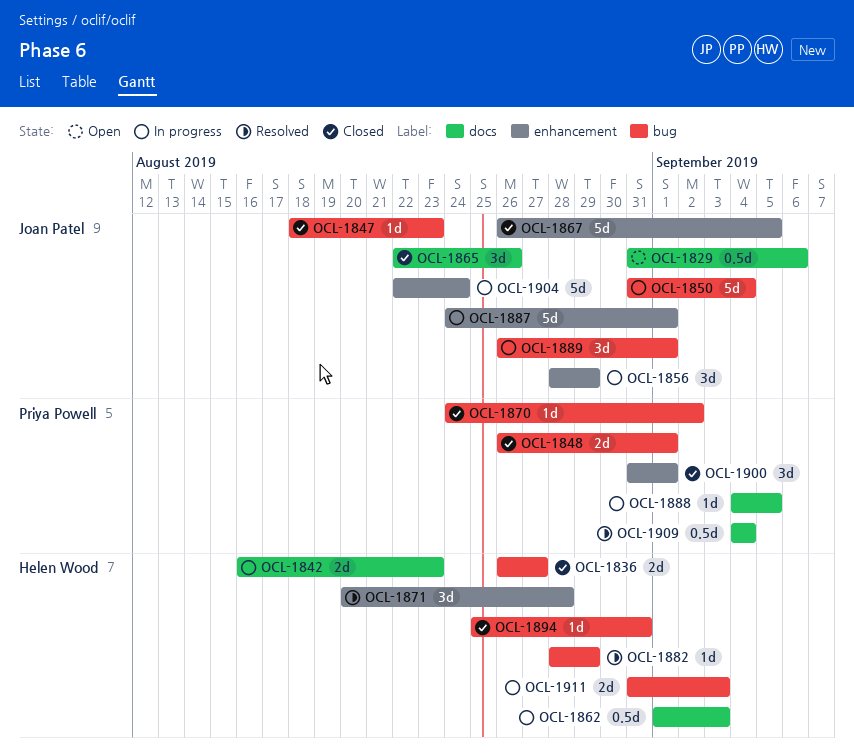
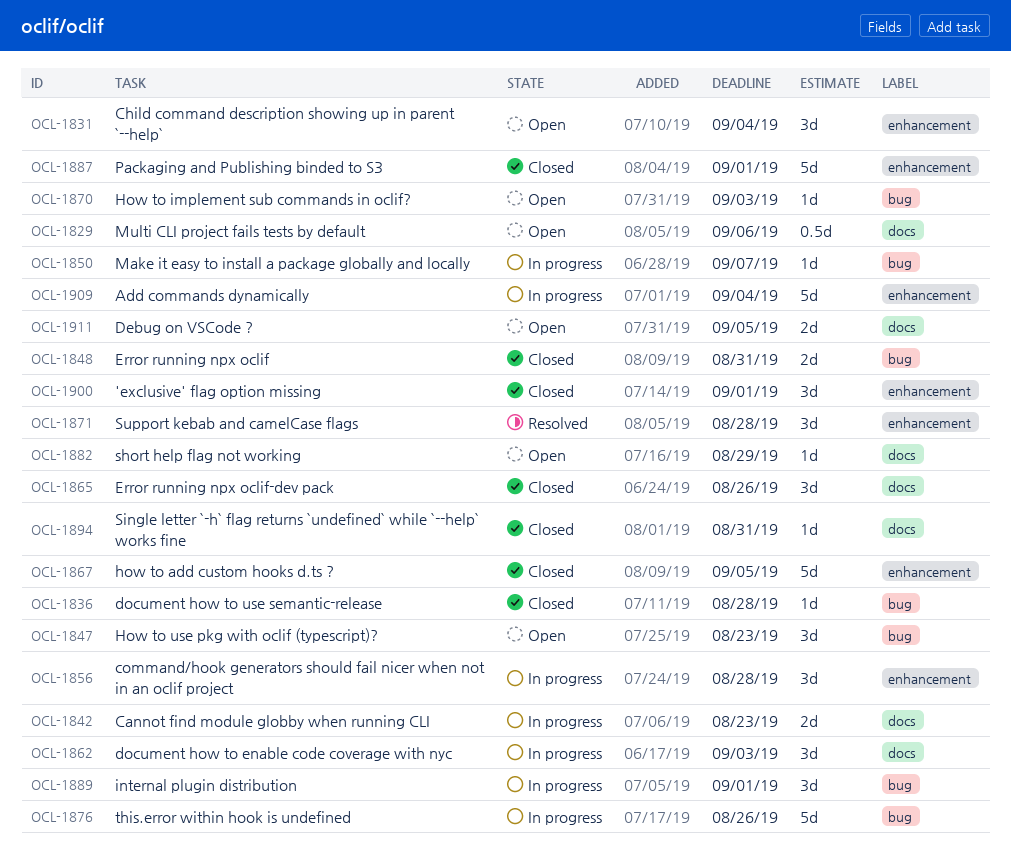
OCL-1831: none -> present
OCL-1836, estimate: 2d -> 1d
OCL-1836, due: Aug 27 -> Aug 28
OCL-1847, status: Closed -> Open
OCL-1847, estimate: 1d -> 3d
OCL-1848, due: Sep 1 -> Aug 31
OCL-1850, estimate: 5d -> 1d
OCL-1850, due: Sep 4 -> Sep 7
OCL-1856, due: Aug 29 -> Aug 28
OCL-1862, estimate: 0.5d -> 3d
OCL-1870, status: Closed -> Open
OCL-1870, due: Sep 2 -> Sep 3
OCL-1876: none -> present
OCL-1882, status: Resolved -> Open
OCL-1882, label: bug -> docs
OCL-1887, status: In progress -> Closed
OCL-1888: present -> none
OCL-1894, label: bug -> docs
OCL-1904: present -> none
OCL-1909, status: Resolved -> In progress
OCL-1909, label: docs -> enhancement
OCL-1909, estimate: 0.5d -> 5d
OCL-1911, status: In progress -> Open
OCL-1911, label: bug -> docs
OCL-1911, due: Sep 3 -> Sep 5

